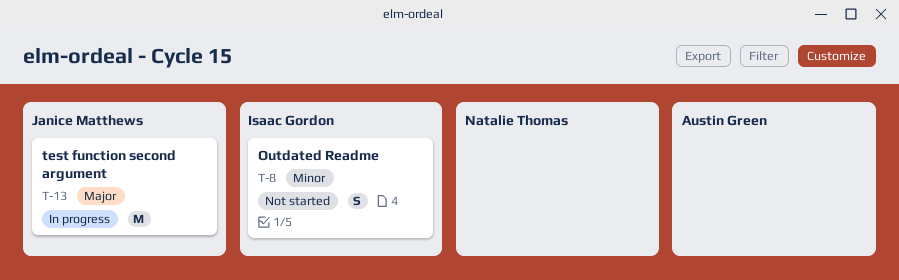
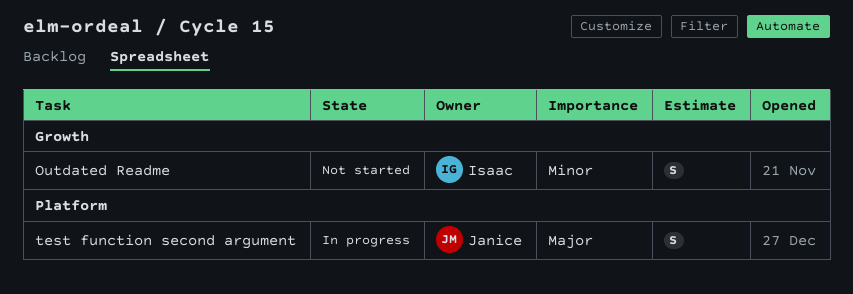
test function second argument, estimate: M -> S

